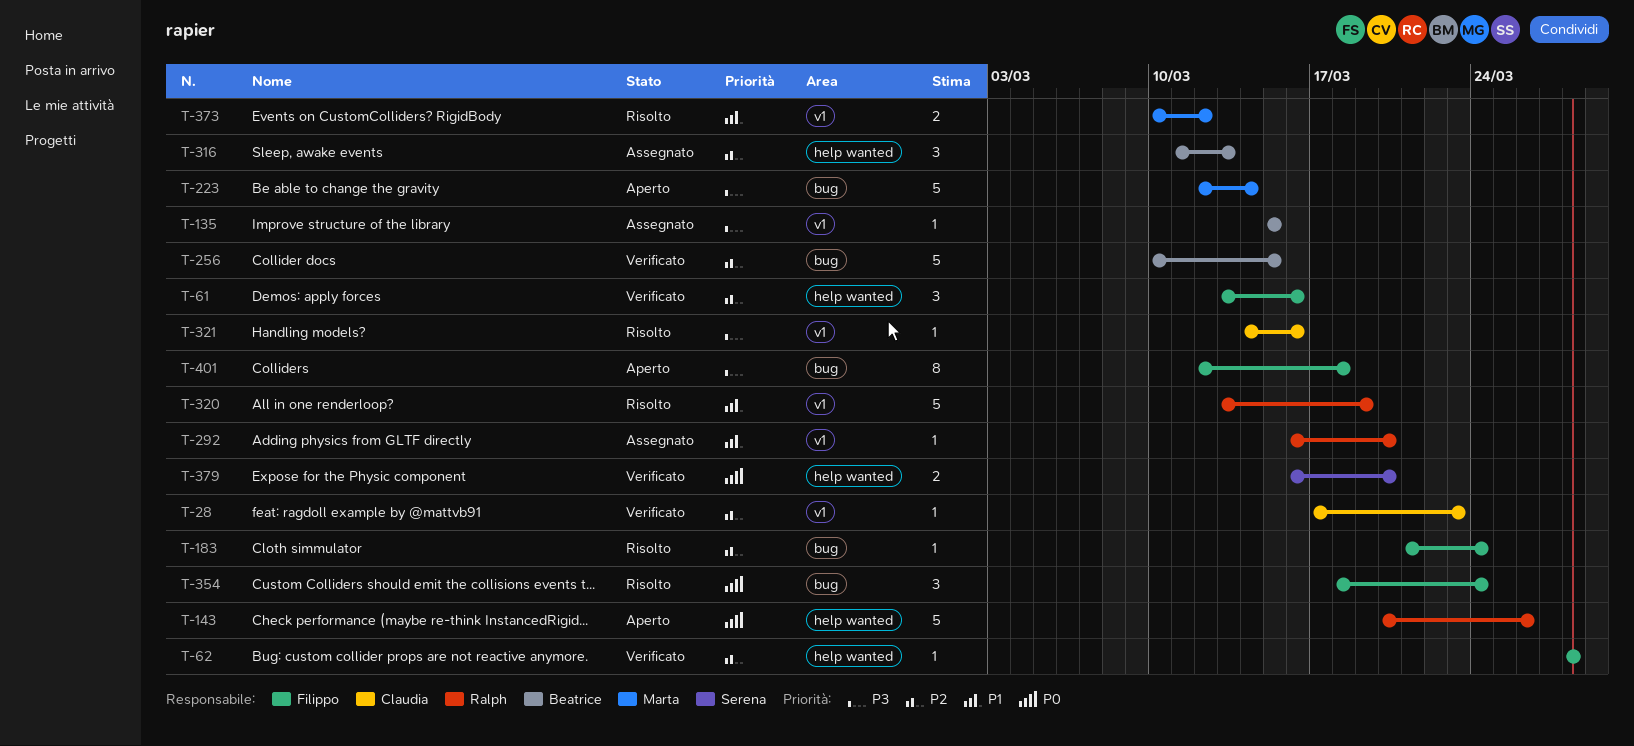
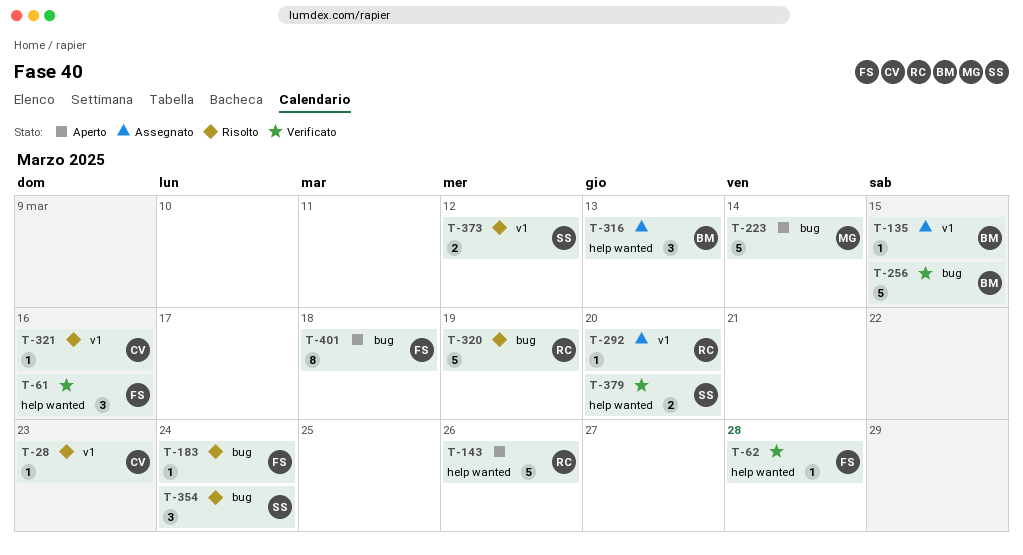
T-28, status: Verificato -> Risolto
T-320, label: v1 -> bug
T-354, owner: Filippo -> Serena
T-373, owner: Marta -> Serena

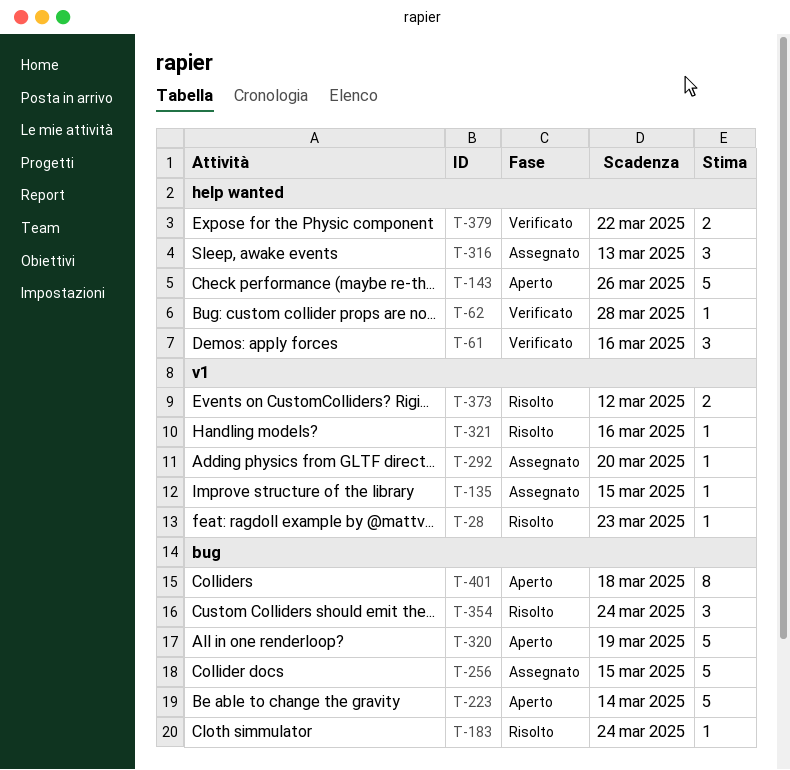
T-256, status: Verificato -> Assegnato
T-320, status: Risolto -> Aperto
T-379, due: Mar 20 -> Mar 22

